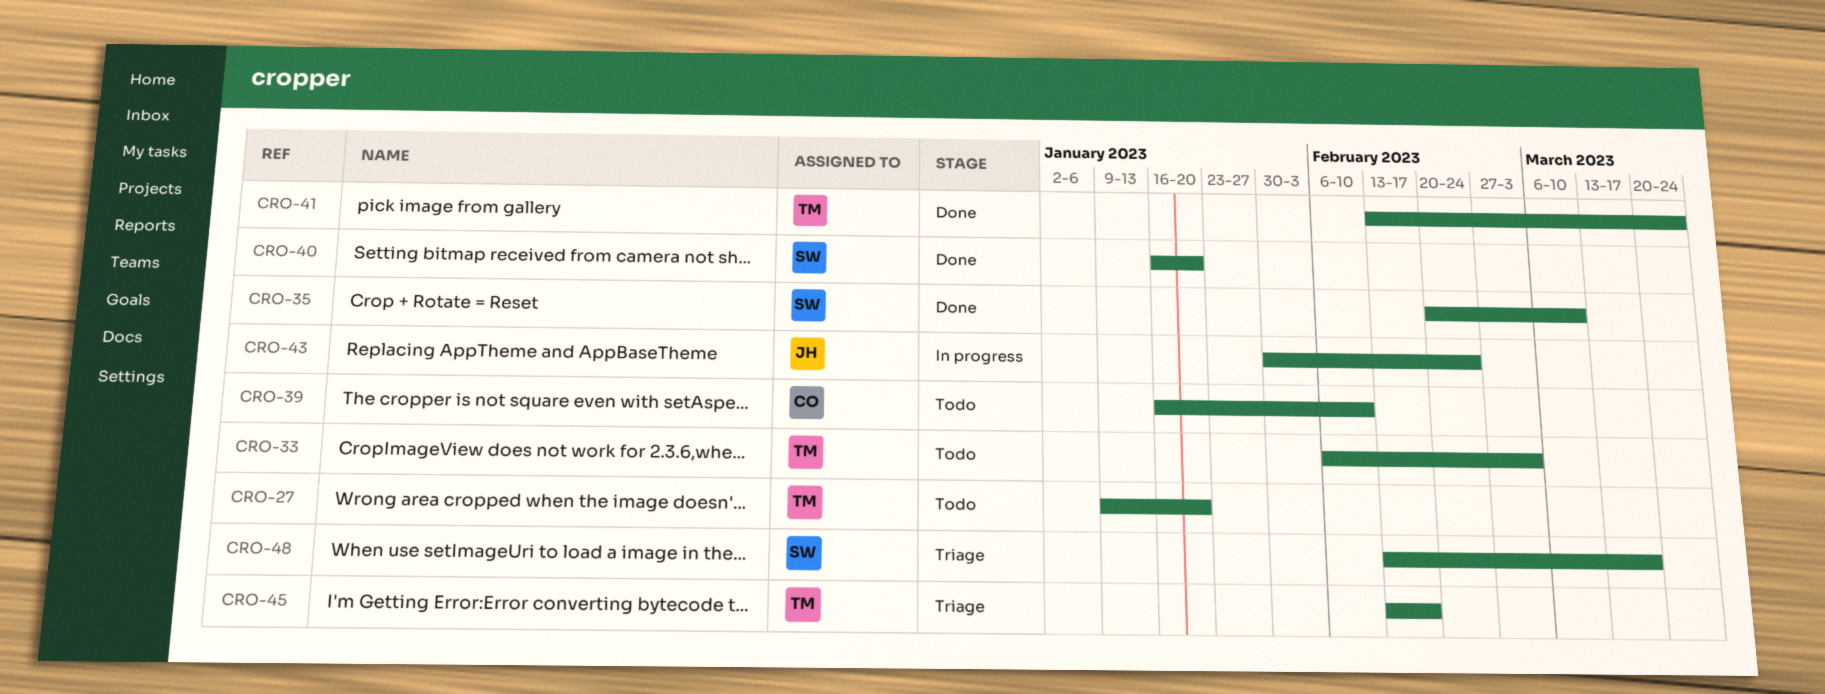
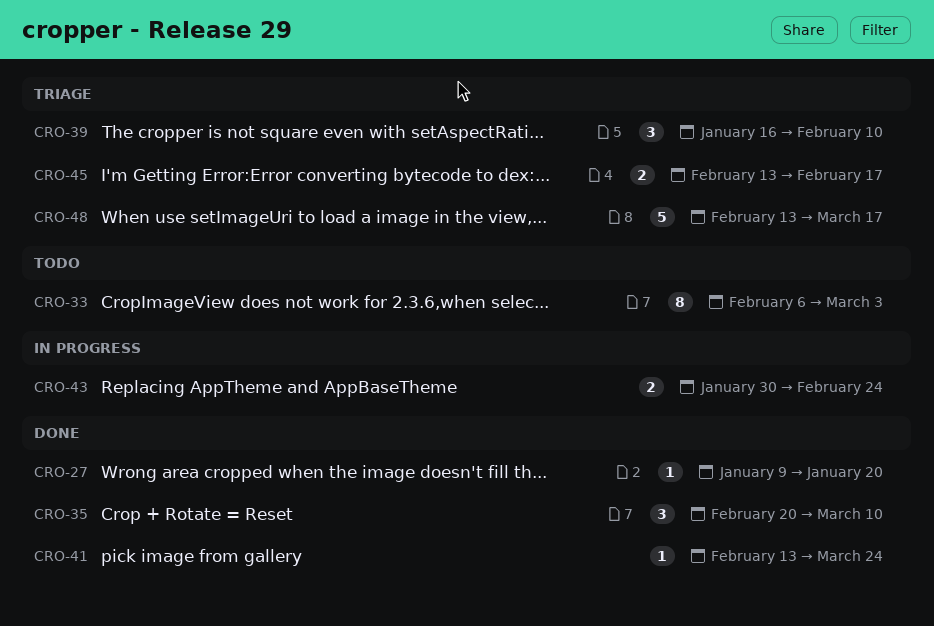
CRO-27, status: Todo -> Done
CRO-39, status: Todo -> Triage
CRO-40: present -> none

